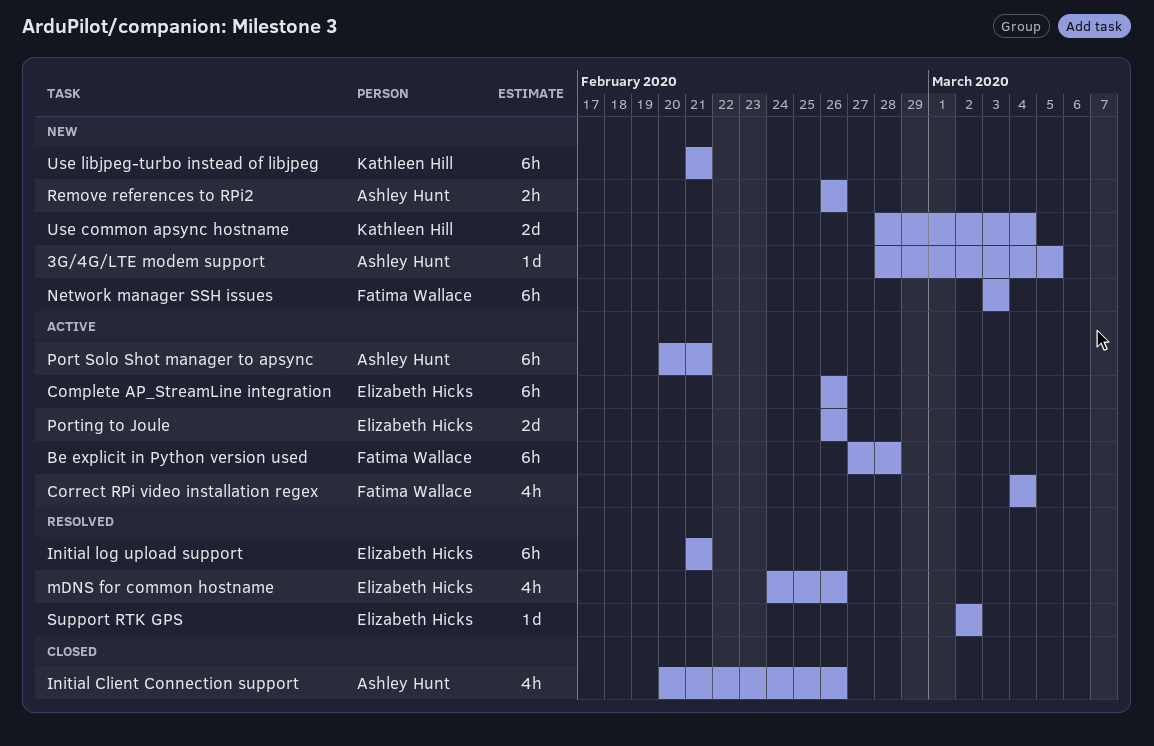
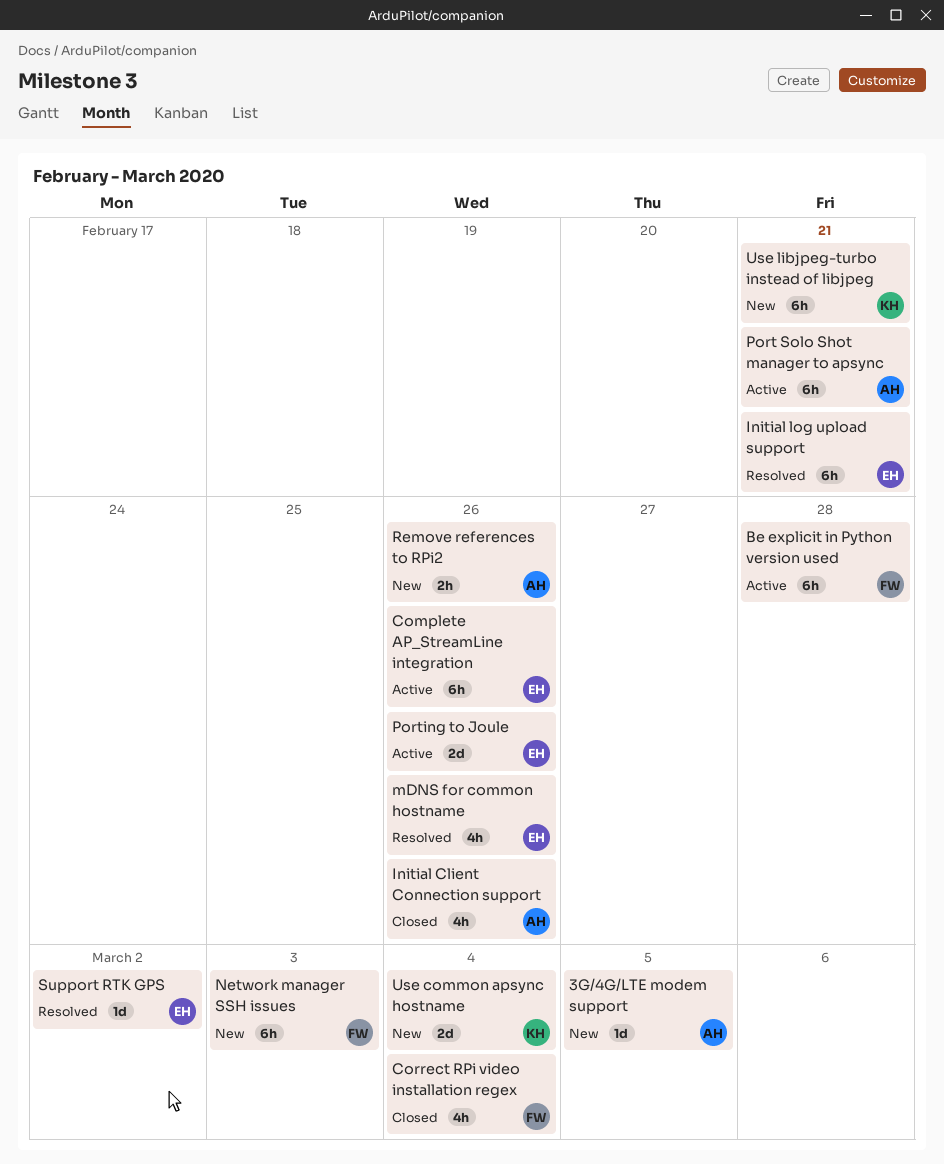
Correct RPi video installation regex, status: Active -> Closed

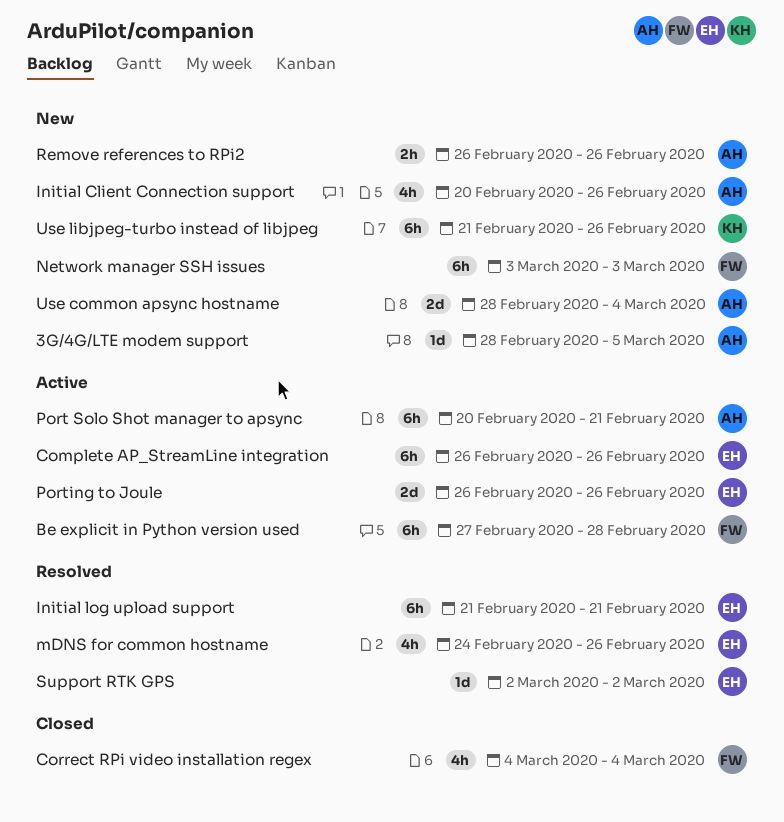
Initial Client Connection support, status: Closed -> New
Use common apsync hostname, owner: KH -> AH
Use libjpeg-turbo instead of libjpeg, due: Feb 21 -> Feb 26

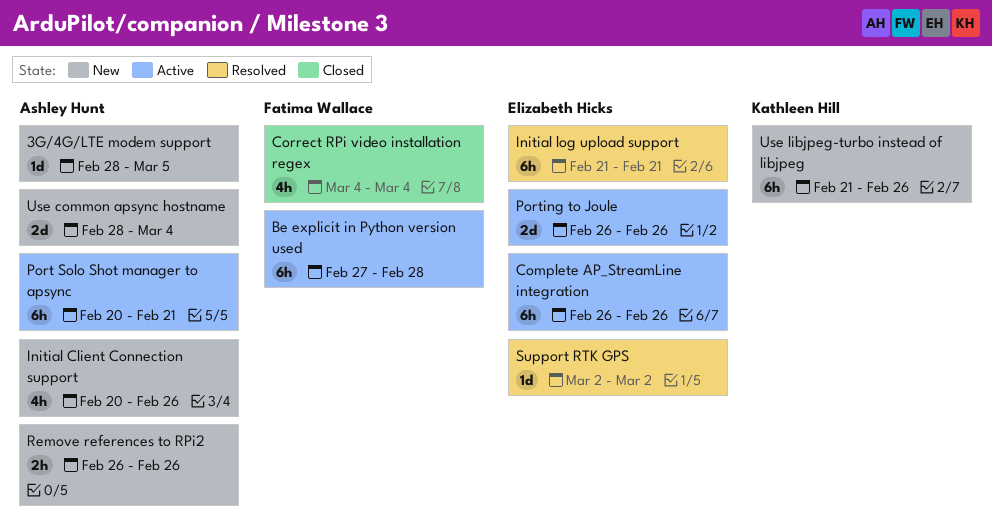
mDNS for common hostname: present -> none
Network manager SSH issues: present -> none

